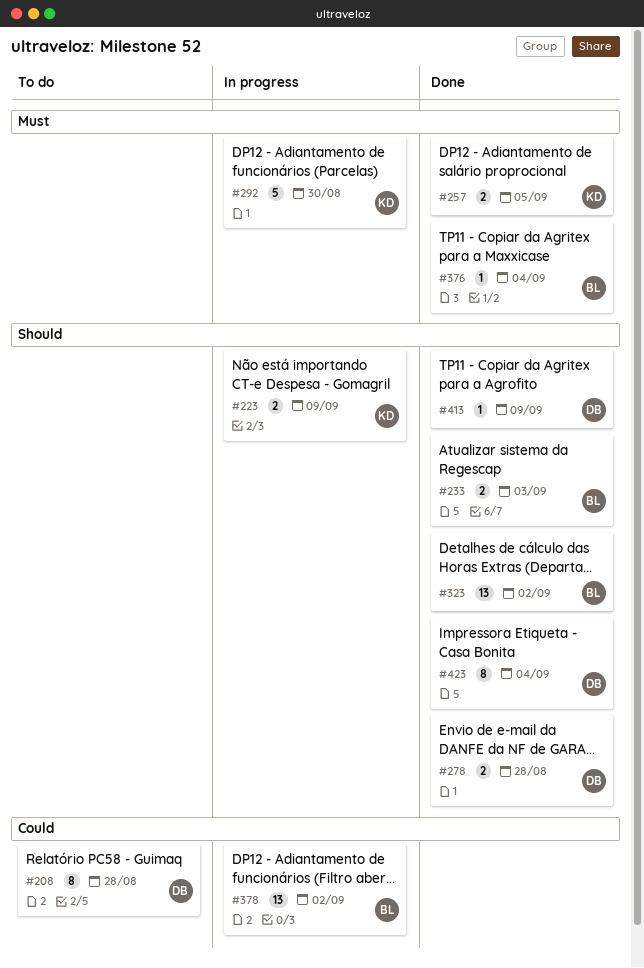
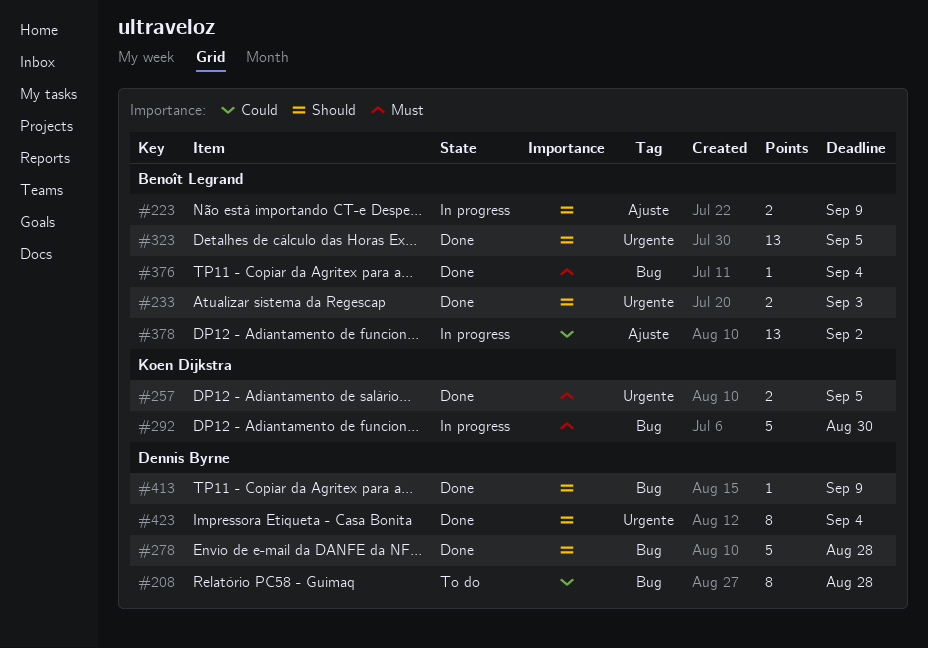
#223, owner: Koen Dijkstra -> Benoît Legrand
#278, estimate: 2 -> 5
#323, due: Sep 2 -> Sep 5

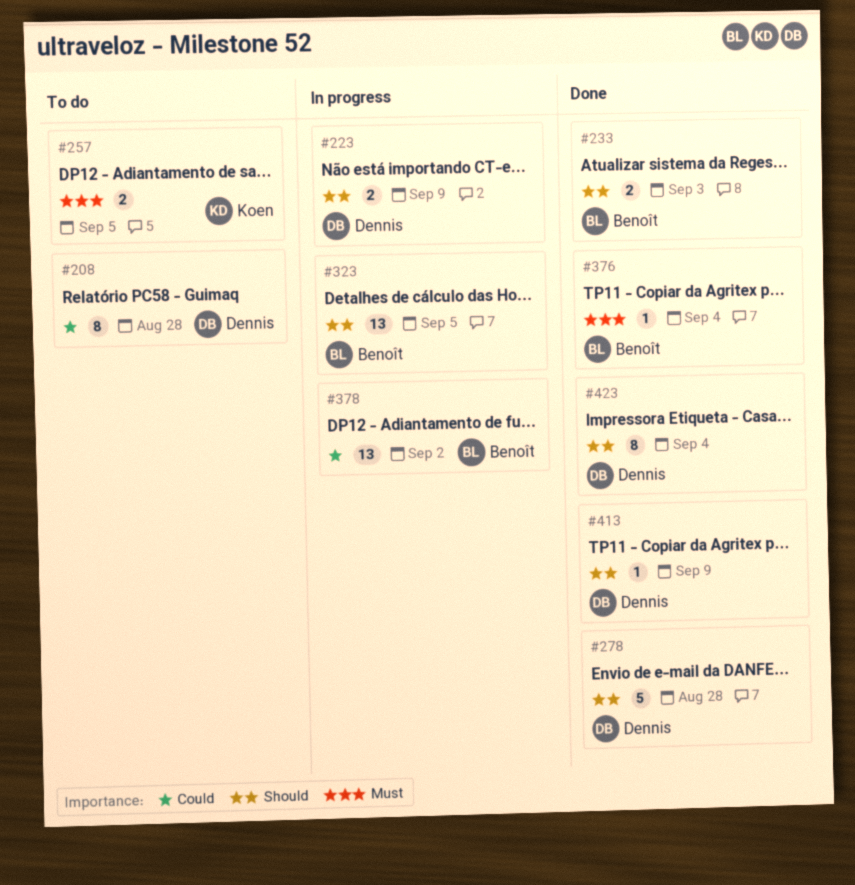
#223, owner: Benoît Legrand -> Dennis Byrne
#257, status: Done -> To do
#292: present -> none
#323, status: Done -> In progress

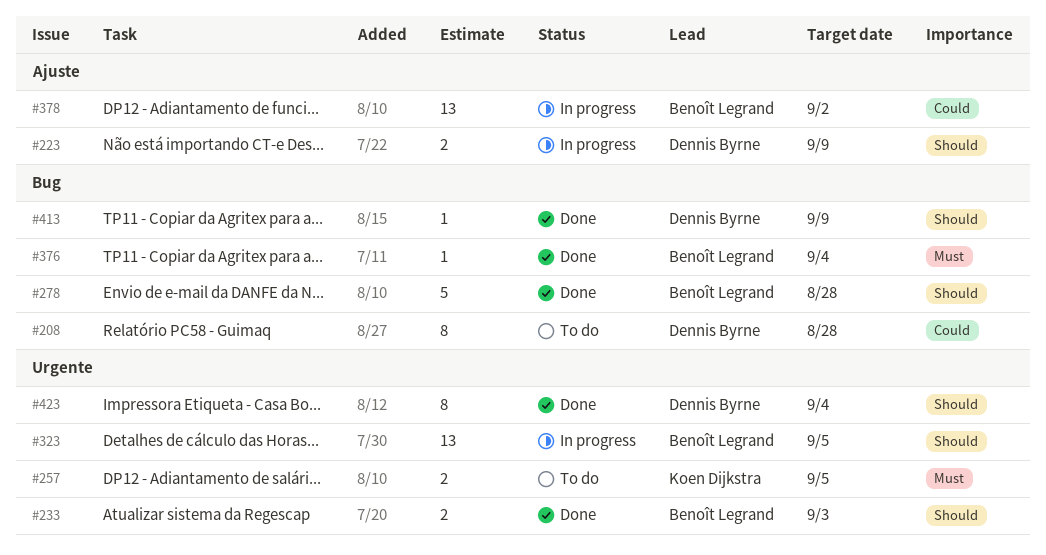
#278, owner: Dennis Byrne -> Benoît Legrand

